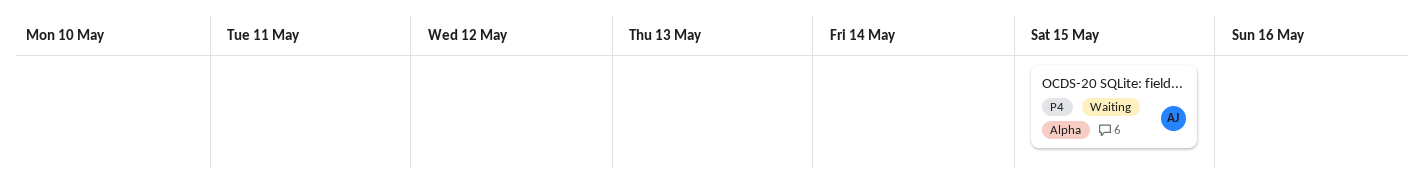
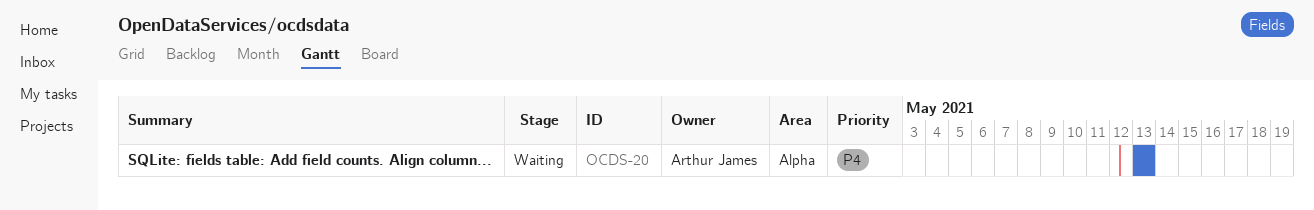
OCDS-20, due: May 15 -> May 13

